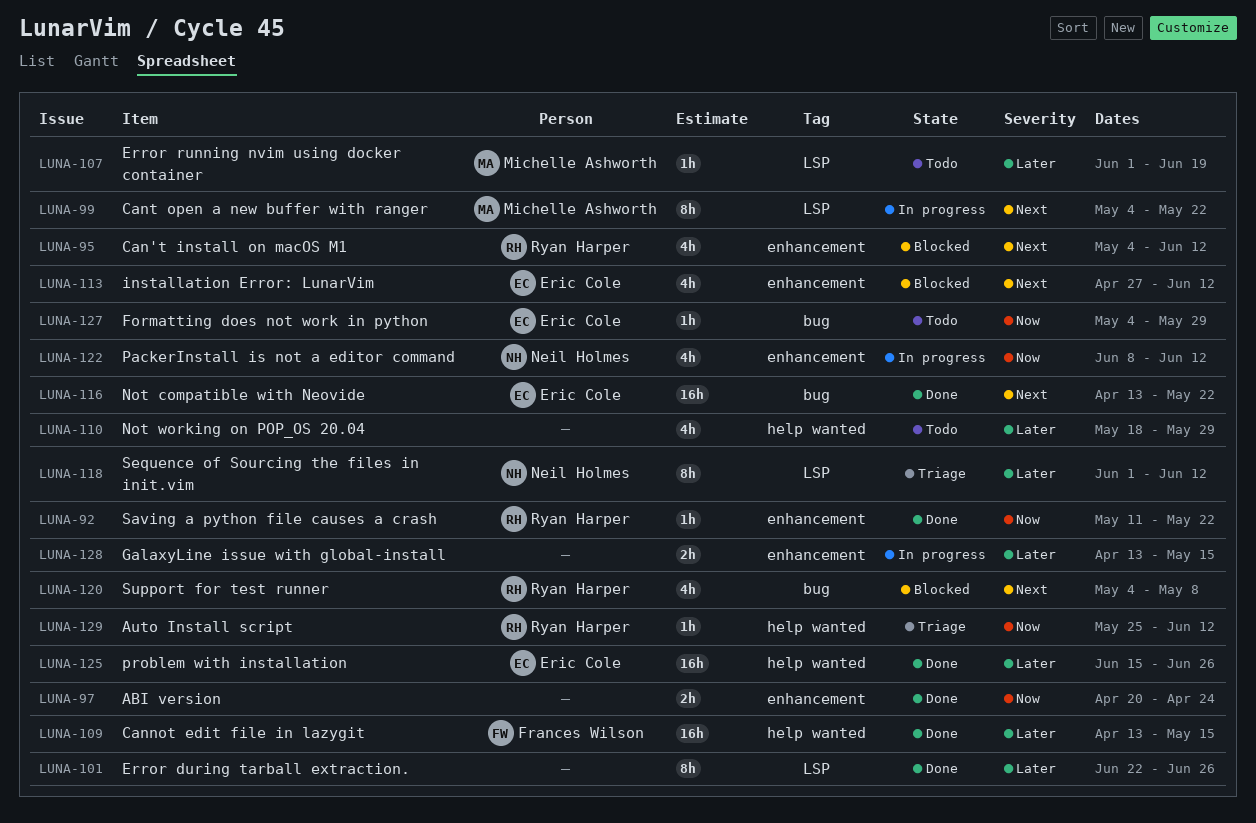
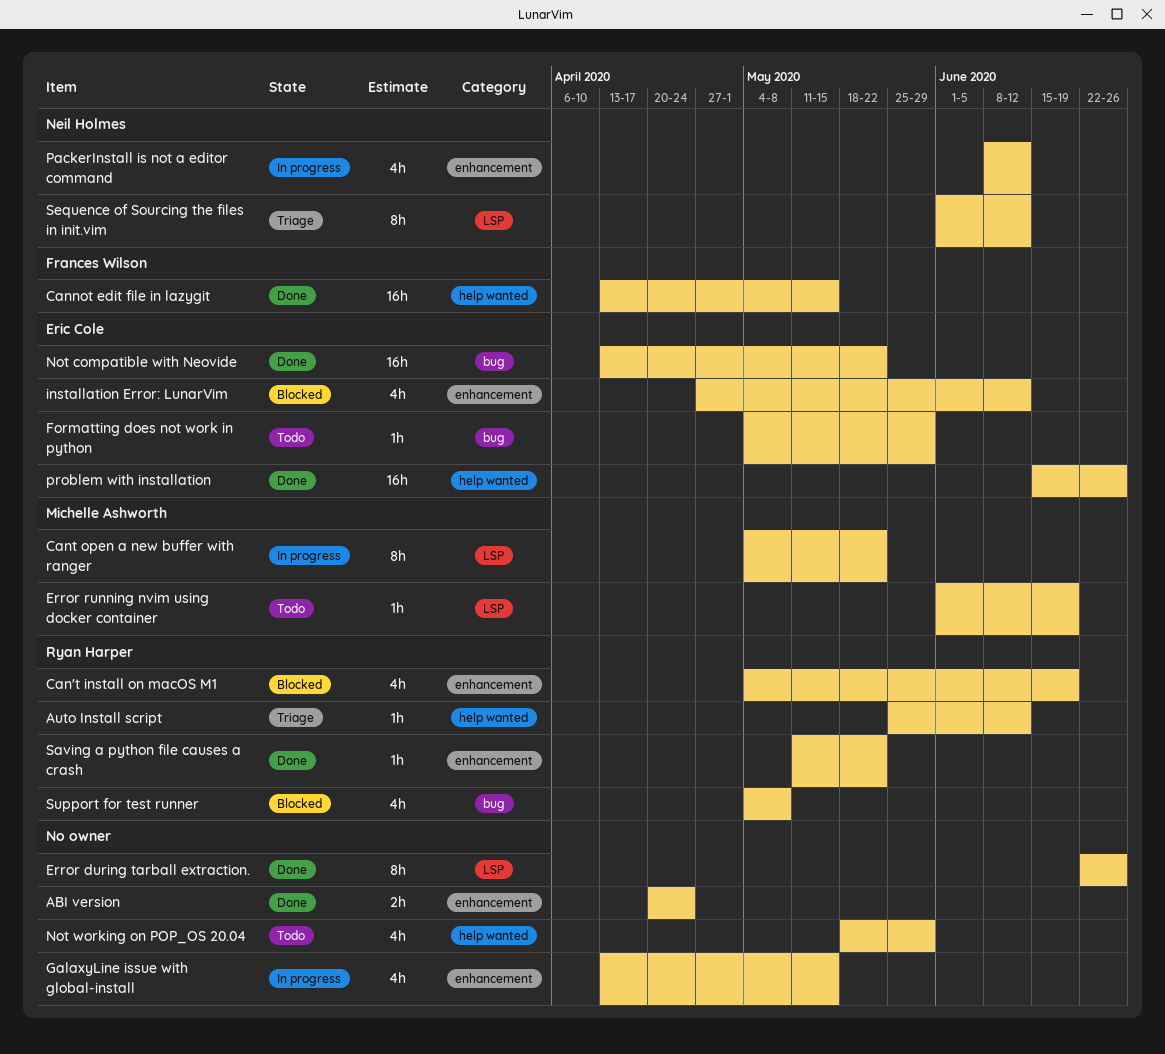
Can't install on macOS M1, due: Jun 12 -> Jun 19
GalaxyLine issue with global-install, estimate: 2h -> 4h

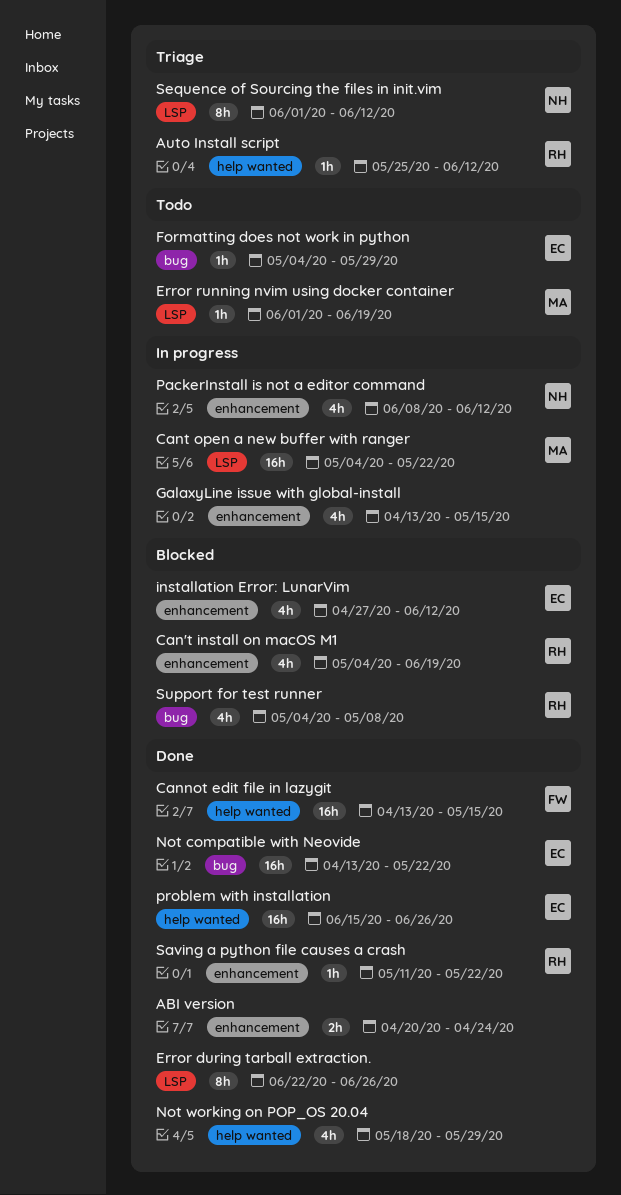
Cant open a new buffer with ranger, estimate: 8h -> 16h
Not working on POP_OS 20.04, status: Todo -> Done

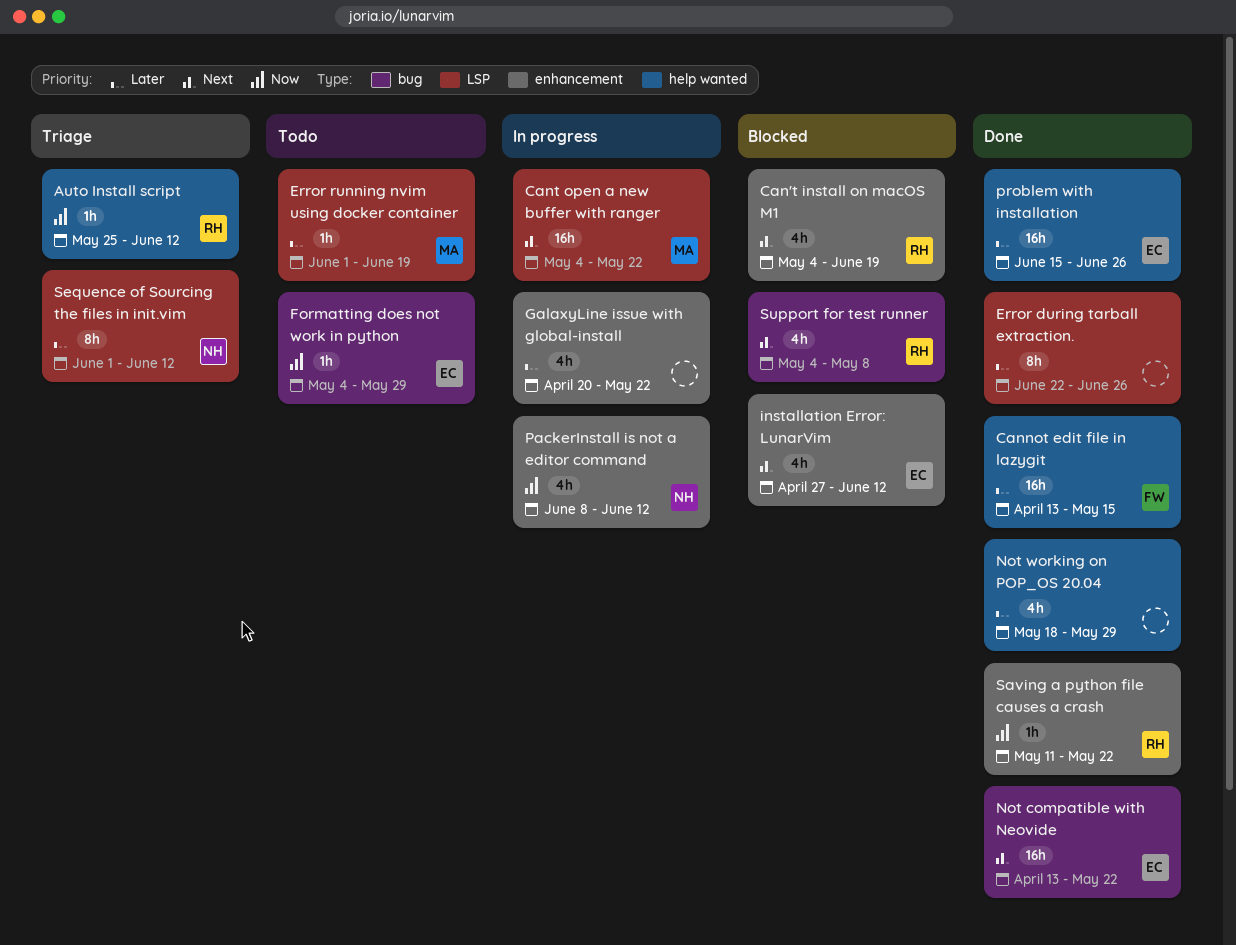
ABI version: present -> none
GalaxyLine issue with global-install, start: Apr 13 -> Apr 20
GalaxyLine issue with global-install, due: May 15 -> May 22

